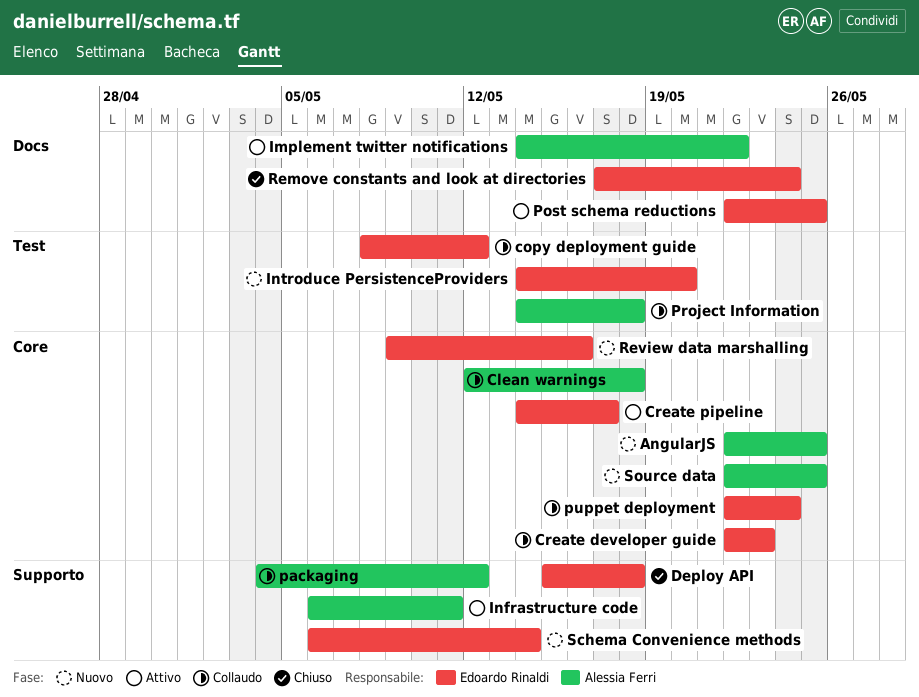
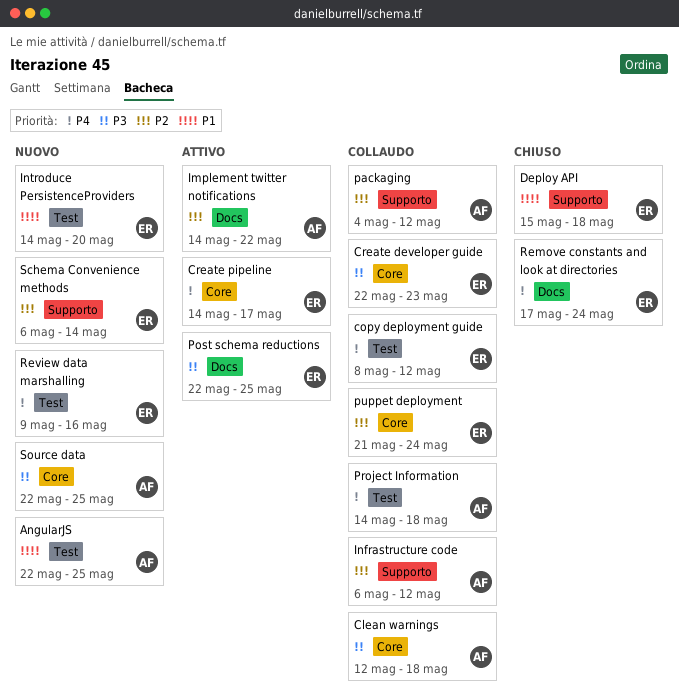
AngularJS, label: Core -> Test
Infrastructure code, status: Attivo -> Collaudo
Infrastructure code, due: May 11 -> May 12
puppet deployment, start: May 22 -> May 21
Review data marshalling, label: Core -> Test

